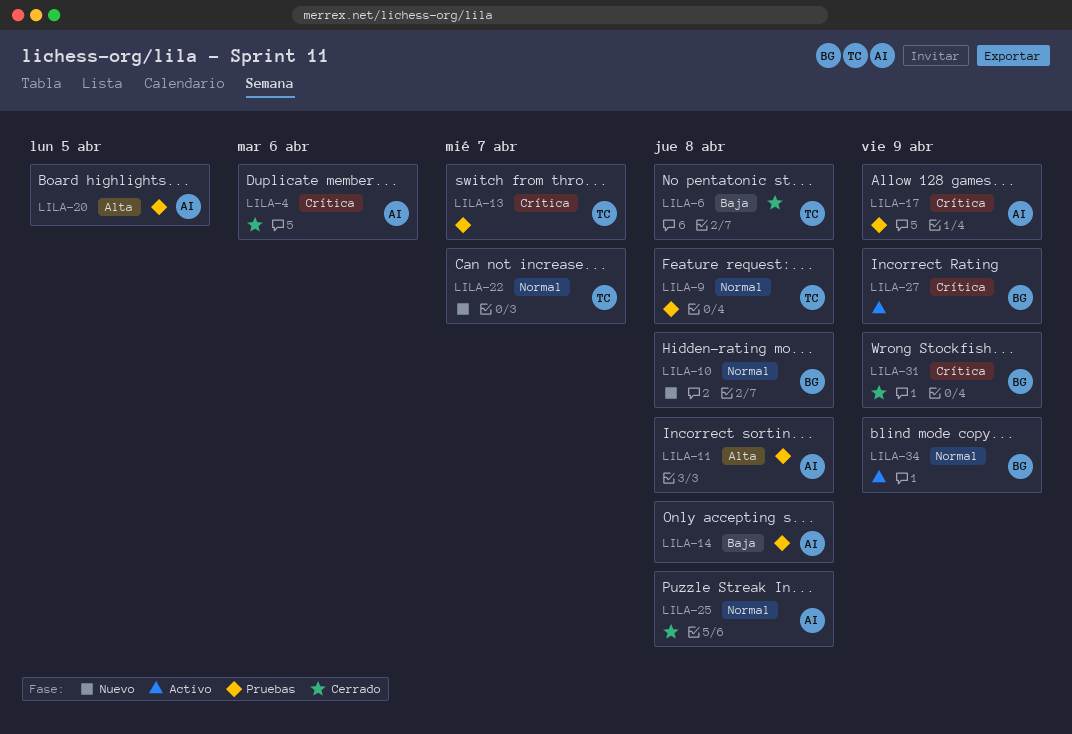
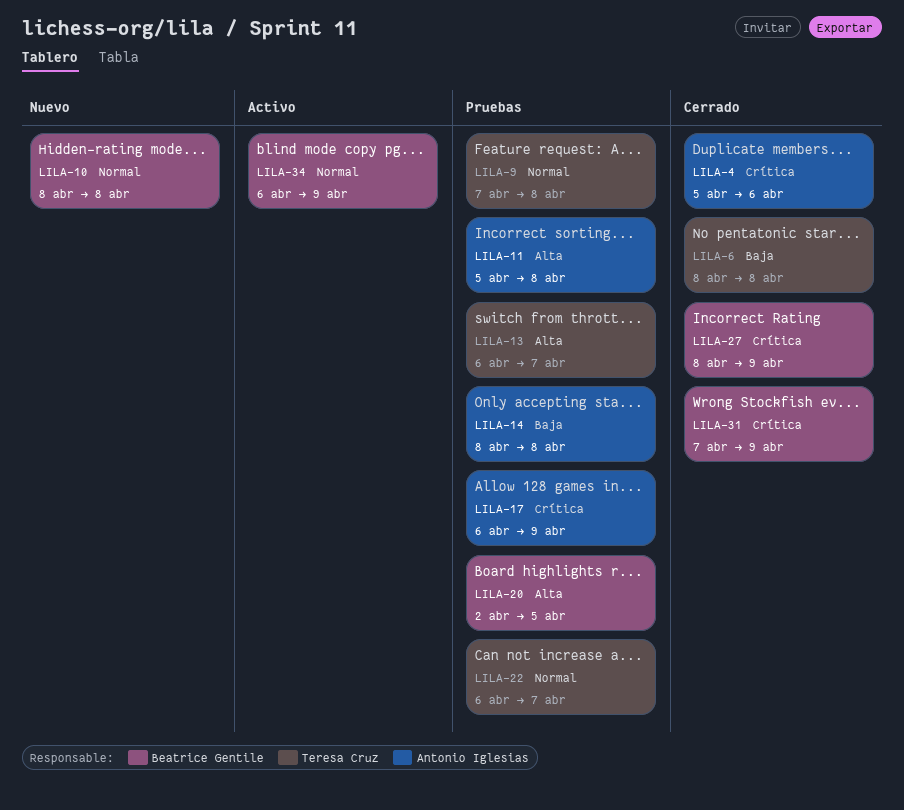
LILA-13, priority: Crítica -> Alta
LILA-20, owner: Antonio Iglesias -> Beatrice Gentile
LILA-22, status: Nuevo -> Pruebas
LILA-25: present -> none
LILA-27, status: Activo -> Cerrado

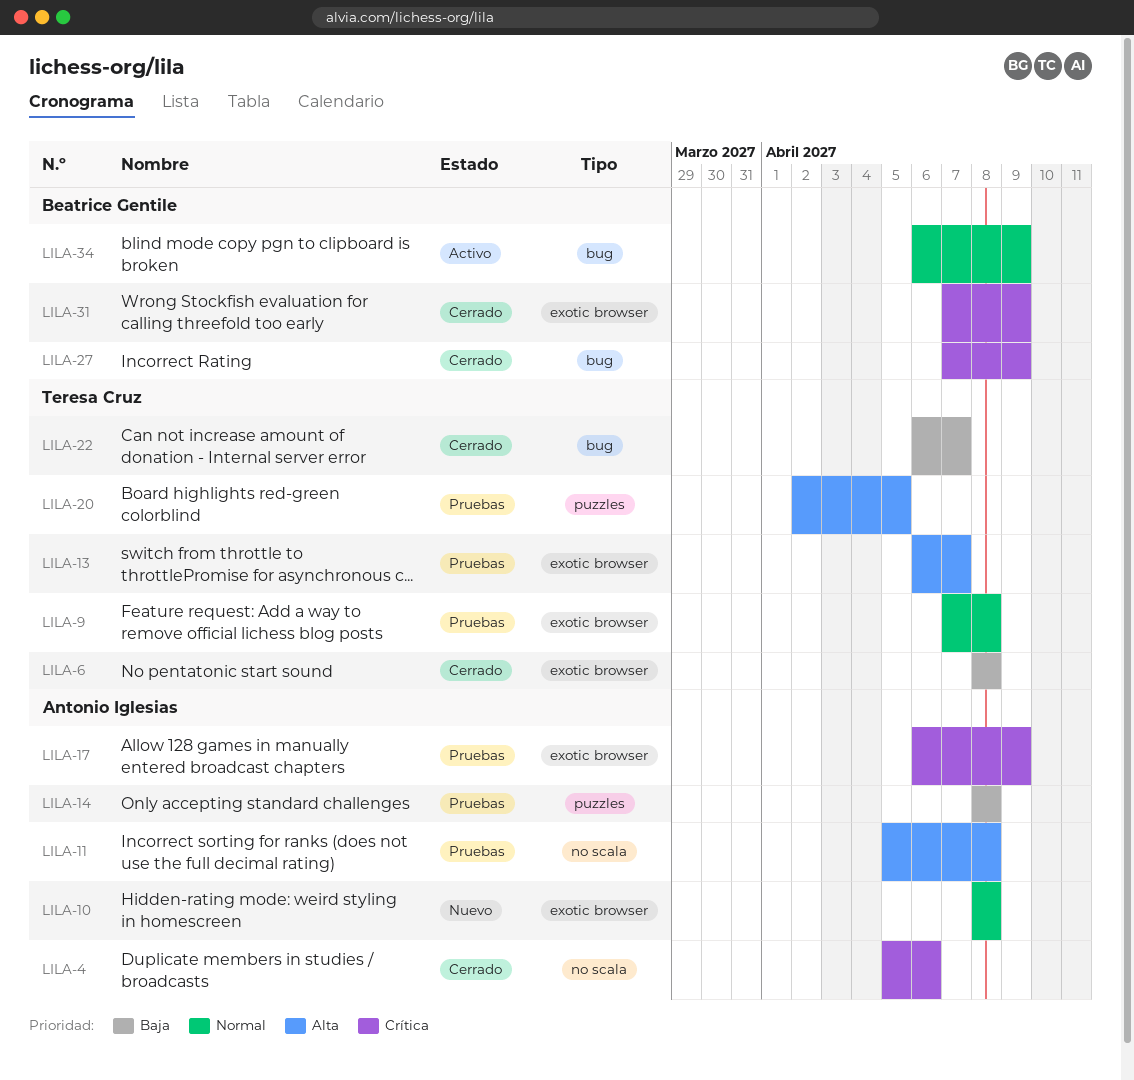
LILA-10, owner: Beatrice Gentile -> Antonio Iglesias
LILA-20, owner: Beatrice Gentile -> Teresa Cruz
LILA-22, status: Pruebas -> Cerrado
LILA-22, priority: Normal -> Baja
LILA-27, start: Apr 8 -> Apr 7

